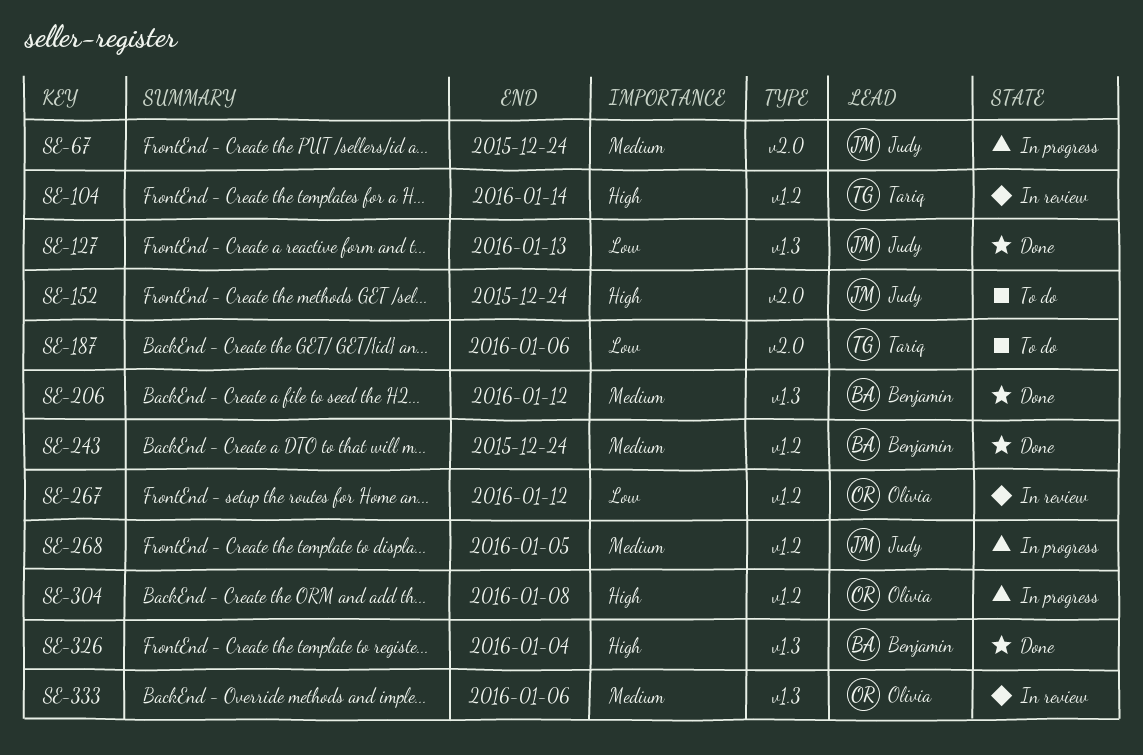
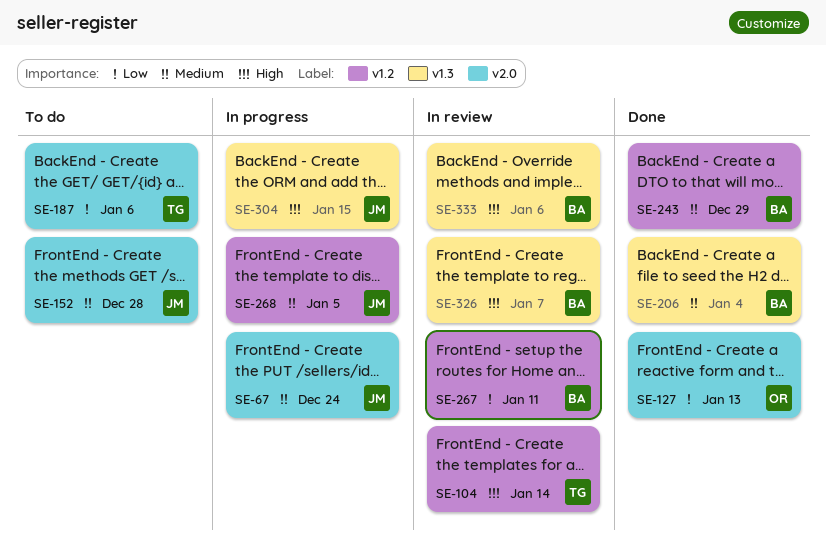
SE-127, owner: Judy -> Olivia
SE-127, label: v1.3 -> v2.0
SE-152, priority: High -> Medium
SE-152, due: Dec 24 -> Dec 28
SE-206, due: Jan 12 -> Jan 4
SE-243, due: Dec 24 -> Dec 29
SE-267, owner: Olivia -> Benjamin
SE-267, due: Jan 12 -> Jan 11
SE-304, owner: Olivia -> Judy
SE-304, label: v1.2 -> v1.3
SE-304, due: Jan 8 -> Jan 15
SE-326, status: Done -> In review
SE-326, due: Jan 4 -> Jan 7
SE-333, owner: Olivia -> Benjamin
SE-333, priority: Medium -> High

